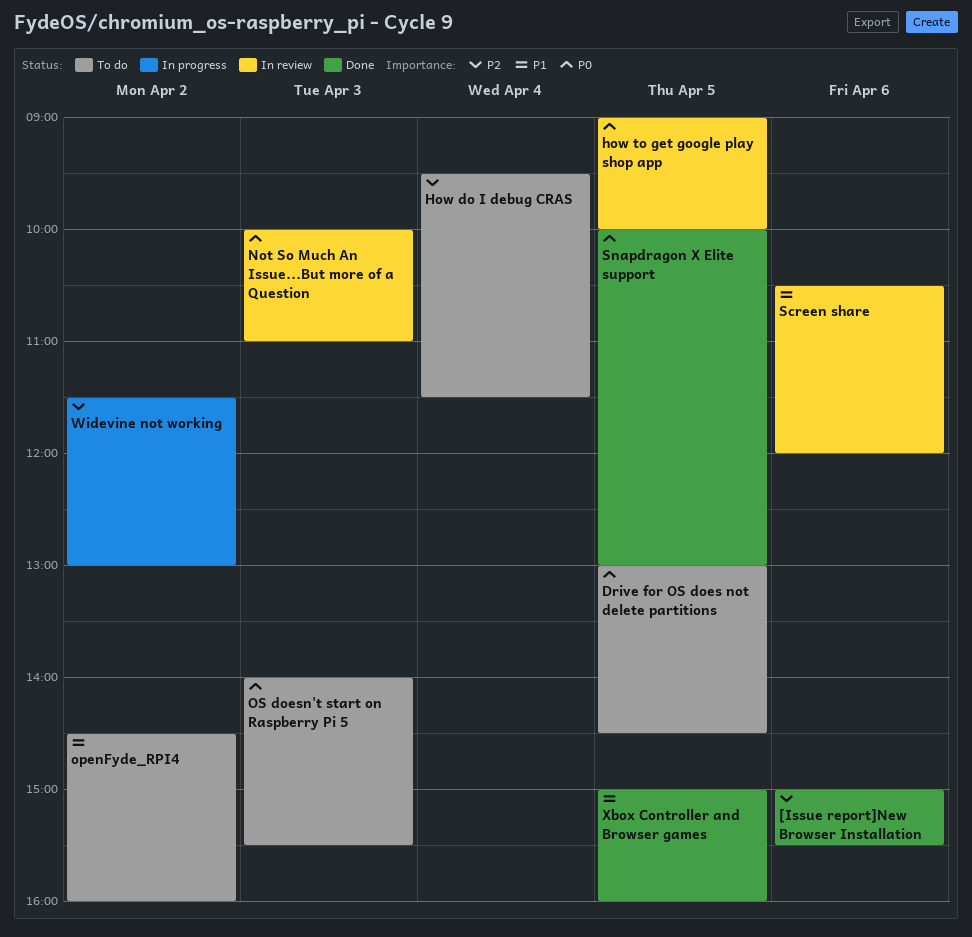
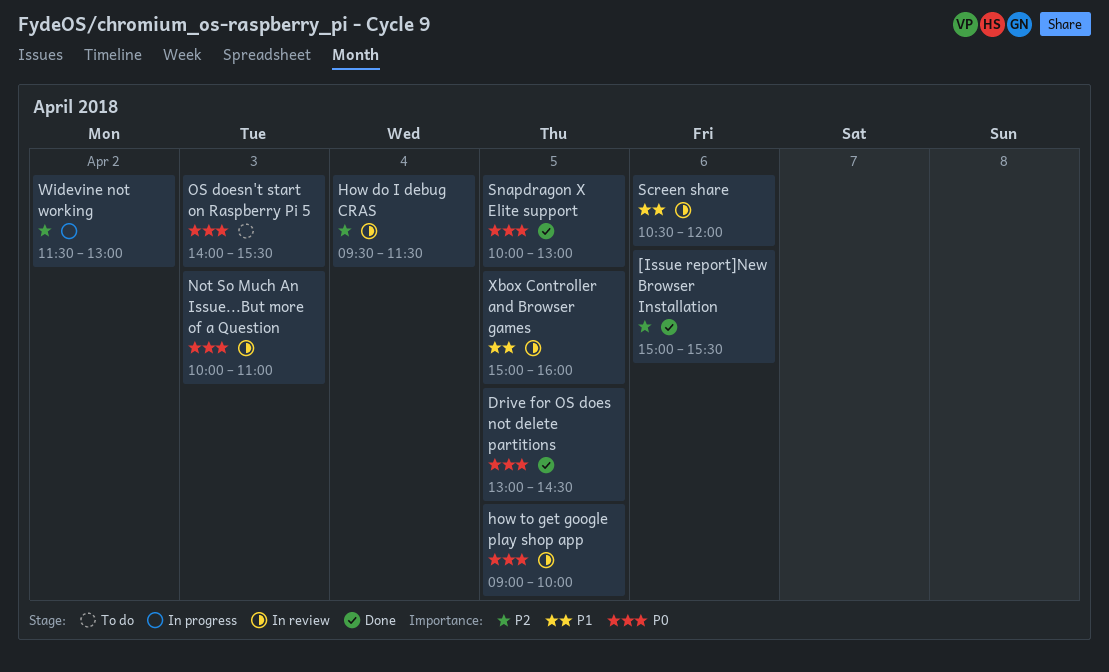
Drive for OS does not delete partitions, status: To do -> Done
How do I debug CRAS, status: To do -> In review
openFyde_RPI4: present -> none
Xbox Controller and Browser games, status: Done -> In review

